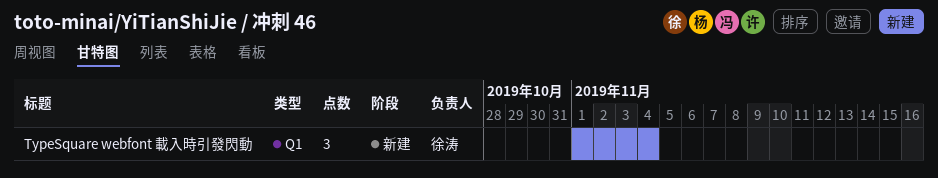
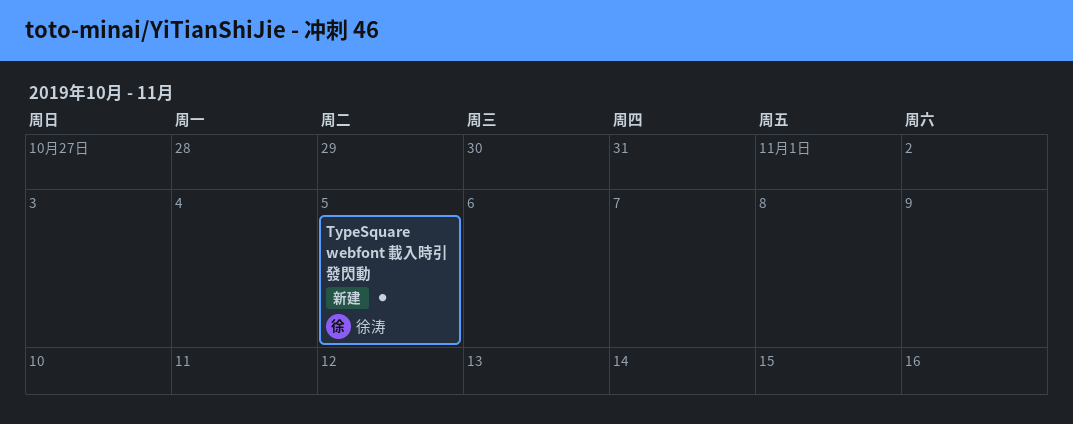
TypeSquare webfont 載入時引發閃動, estimate: 3 -> 1
TypeSquare webfont 載入時引發閃動, due: Nov 4 -> Nov 5

